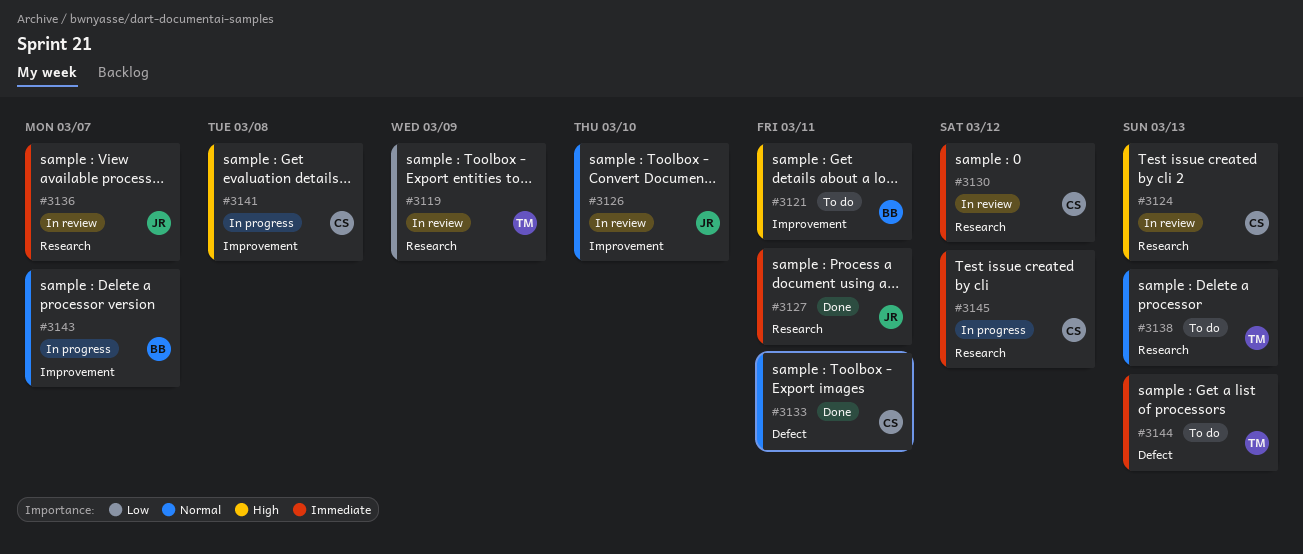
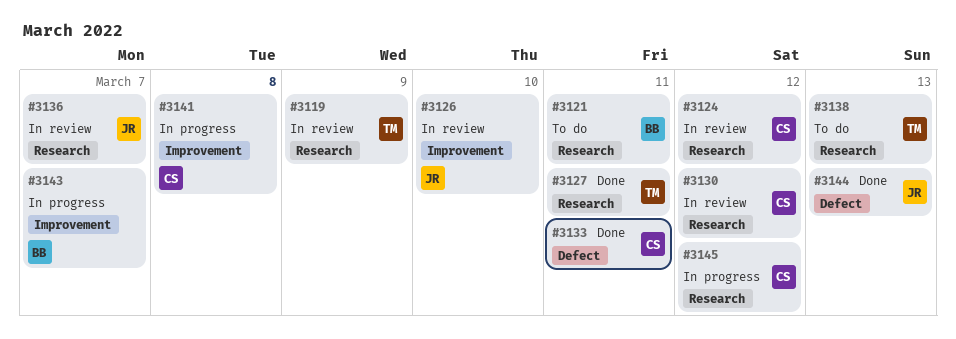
#3121, label: Improvement -> Research
#3124, due: Mar 13 -> Mar 12
#3127, owner: JR -> TM
#3144, status: To do -> Done
#3144, owner: TM -> JR

